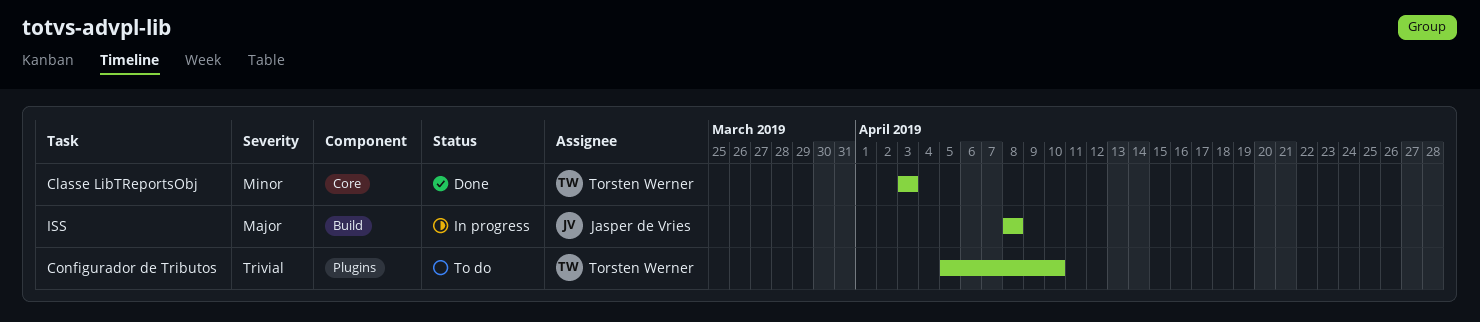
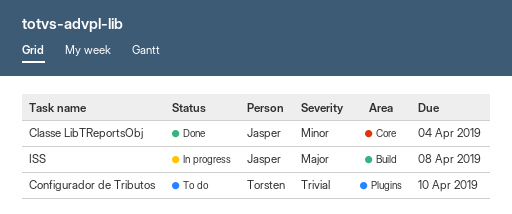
Classe LibTReportsObj, owner: Torsten Werner -> Jasper de Vries
Classe LibTReportsObj, due: Apr 3 -> Apr 4

